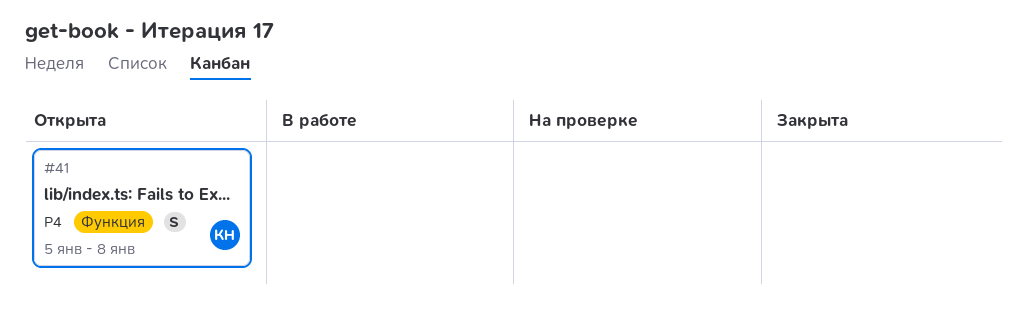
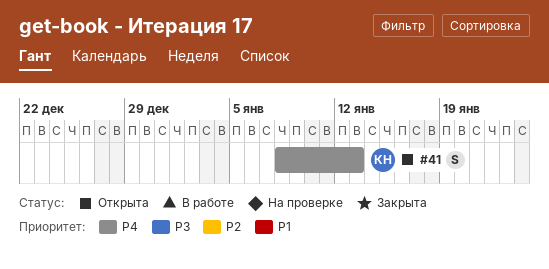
#41, start: Jan 5 -> Jan 8
#41, due: Jan 8 -> Jan 13

